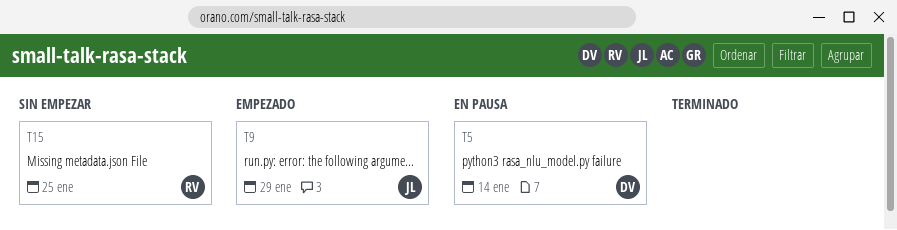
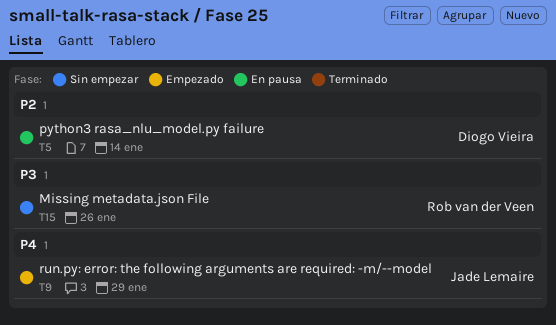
T15, due: Jan 25 -> Jan 26

